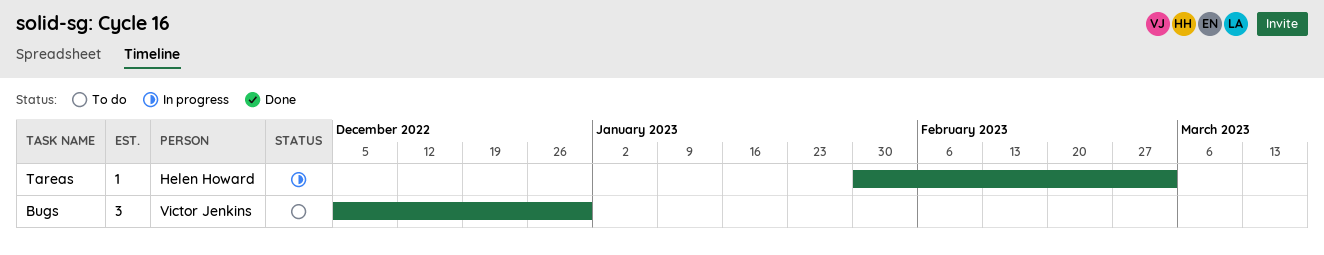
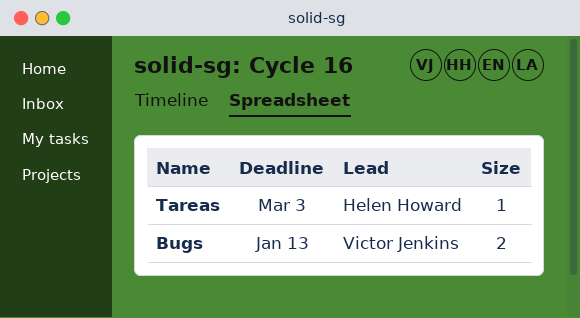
Bugs, estimate: 3 -> 2
Bugs, due: Dec 30 -> Jan 13

